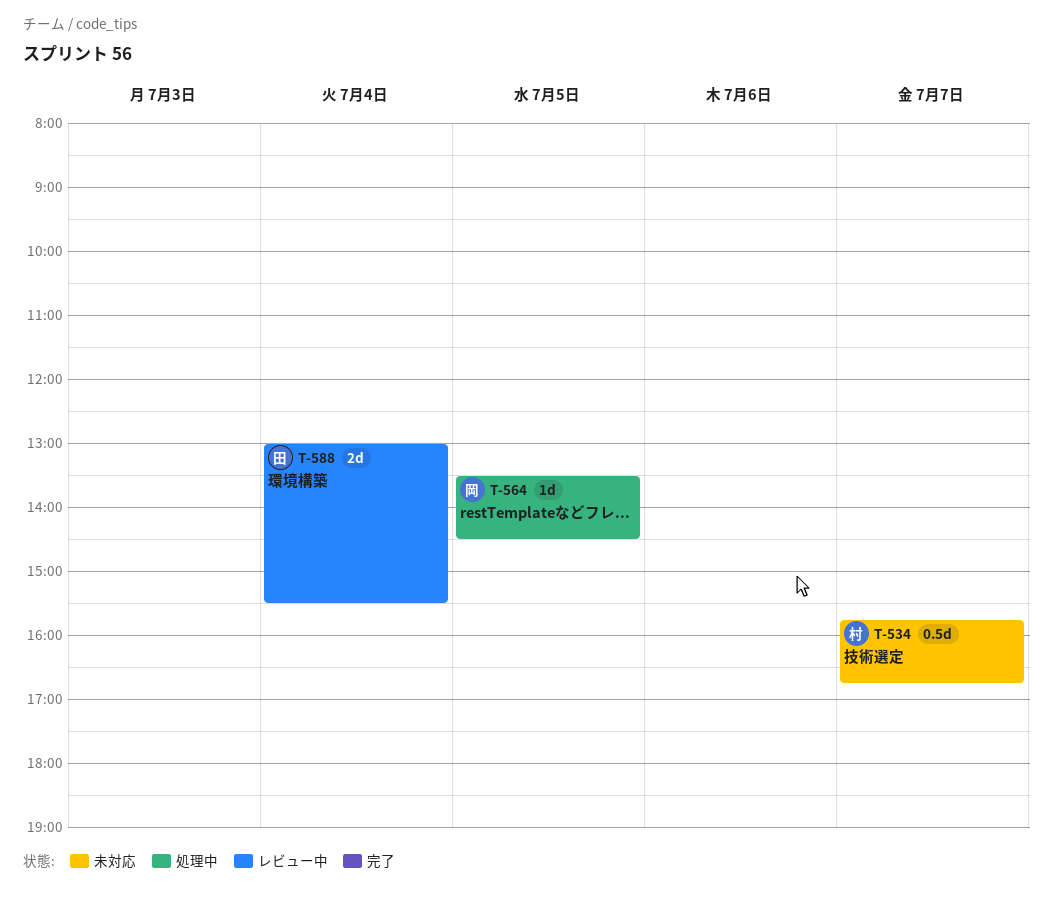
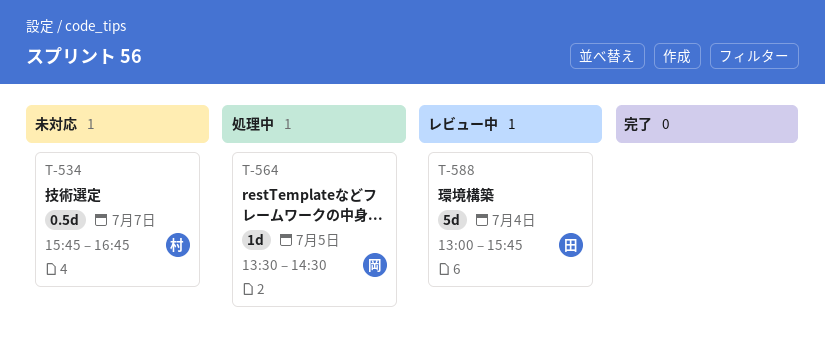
T-588, estimate: 2d -> 5d
T-588, ends: 15:30 -> 15:45

